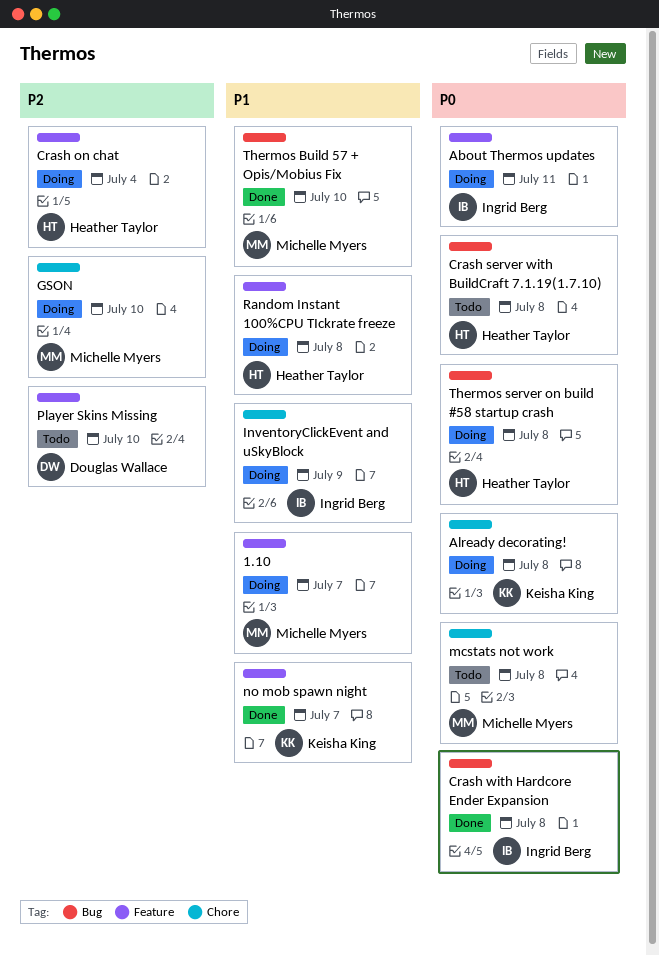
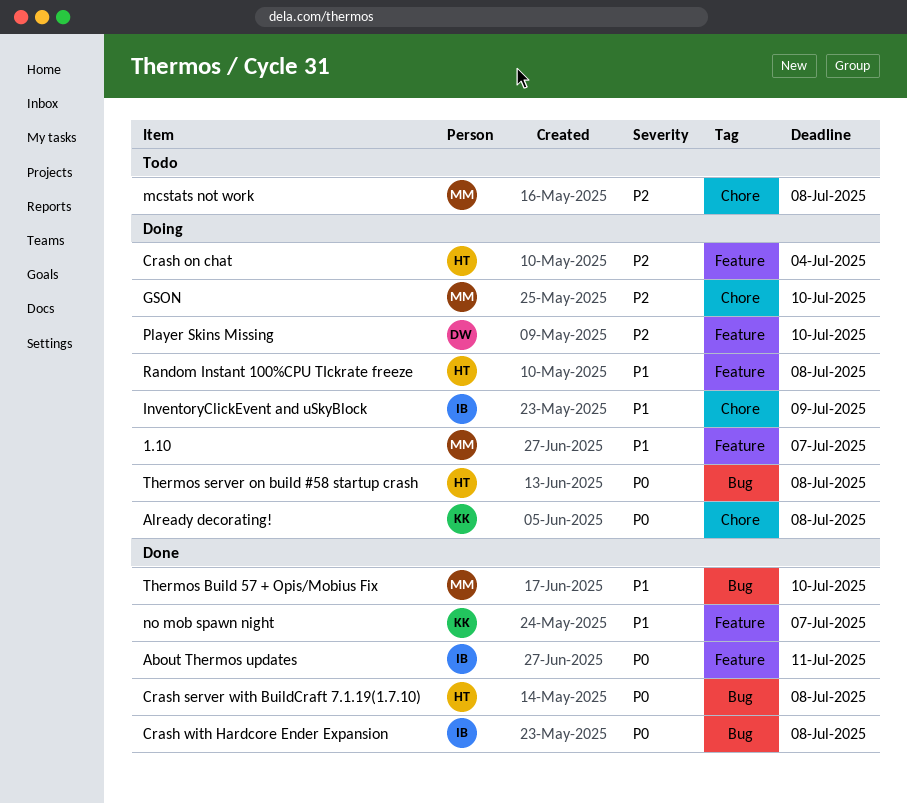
About Thermos updates, status: Doing -> Done
Crash server with BuildCraft 7.1.19(1.7.10), status: Todo -> Done
mcstats not work, priority: P0 -> P2
Player Skins Missing, status: Todo -> Doing

